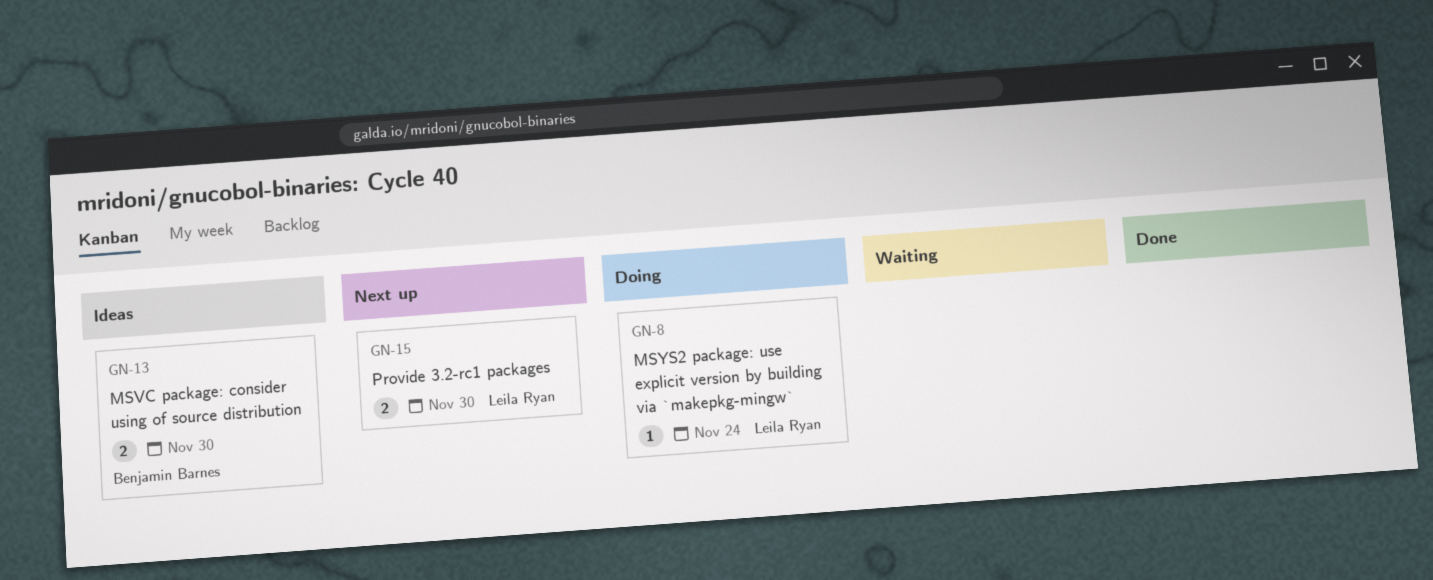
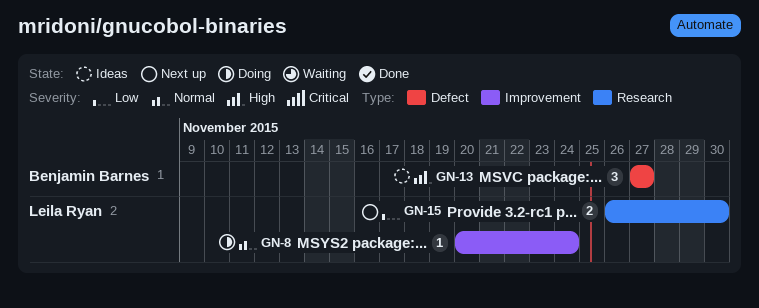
GN-13, estimate: 2 -> 3
GN-13, due: Nov 30 -> Nov 27

